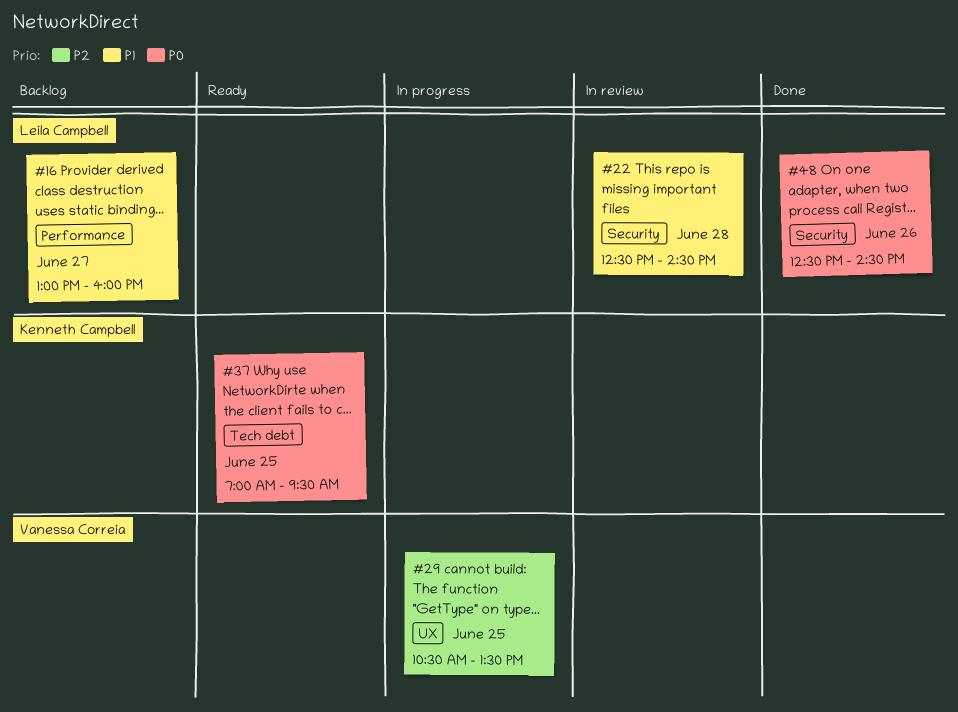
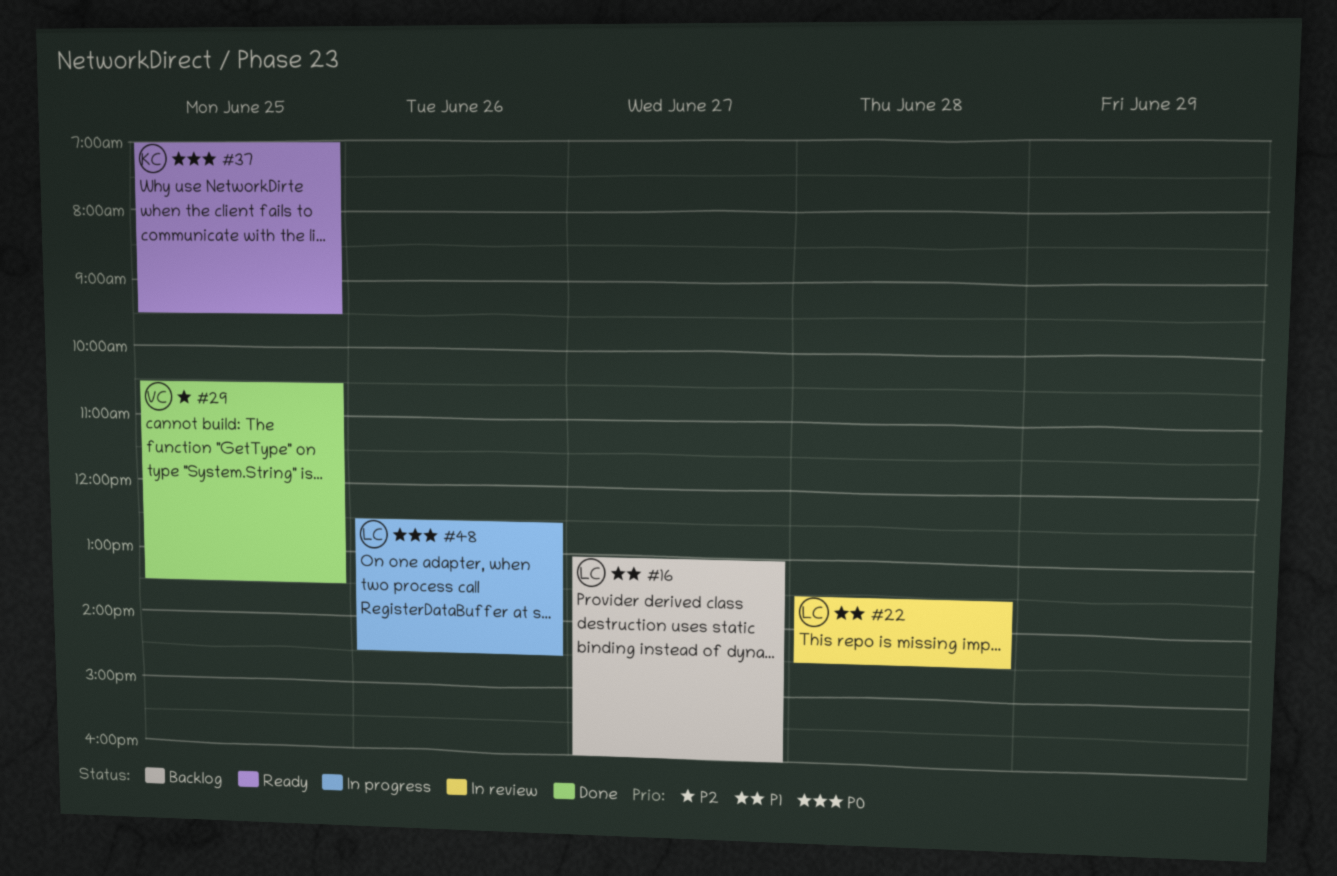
#22, begins: 12:30 -> 13:30
#29, status: In progress -> Done
#48, status: Done -> In progress

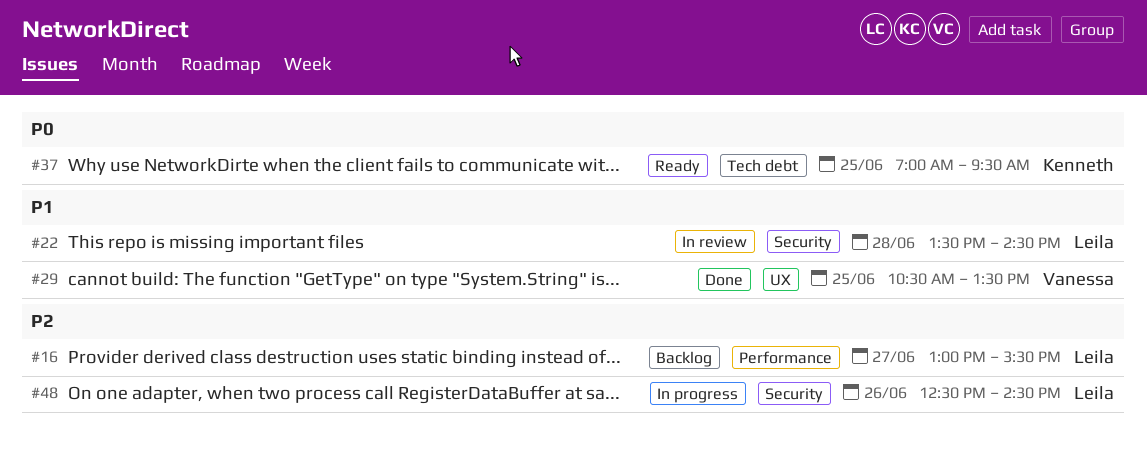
#16, priority: P1 -> P2
#16, ends: 16:00 -> 15:30
#29, priority: P2 -> P1
#48, priority: P0 -> P2

